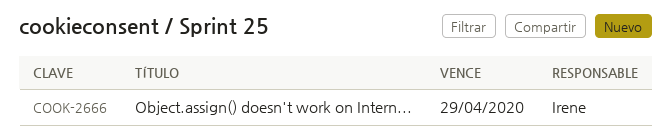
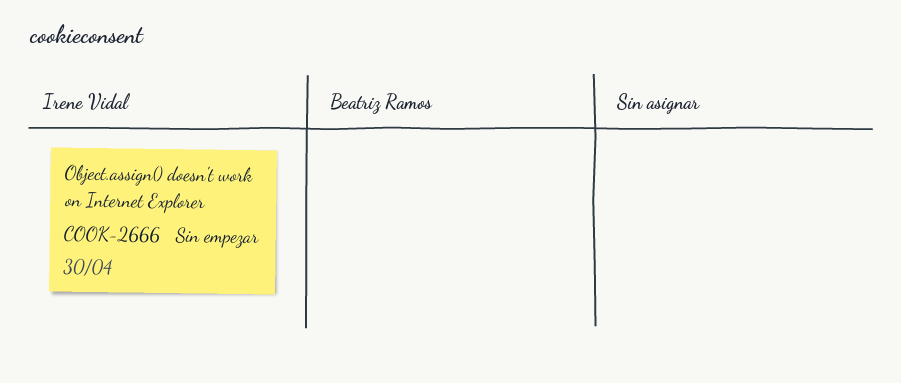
COOK-2666, due: Apr 29 -> Apr 30

